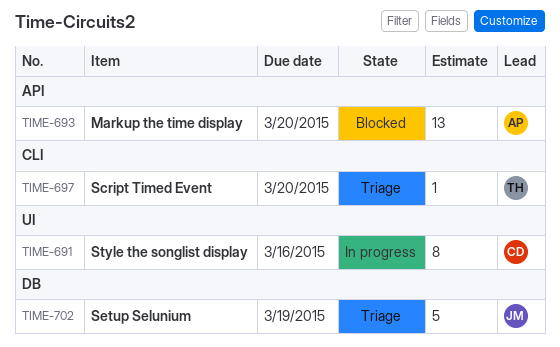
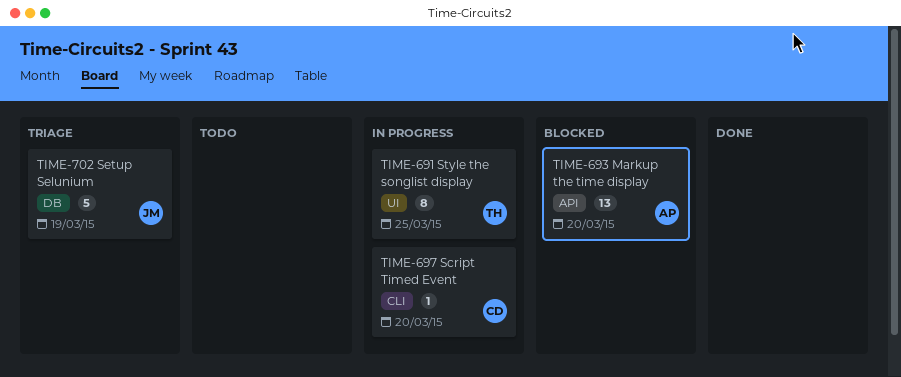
TIME-691, owner: CD -> TH
TIME-691, due: Mar 16 -> Mar 25
TIME-697, status: Triage -> In progress
TIME-697, owner: TH -> CD

